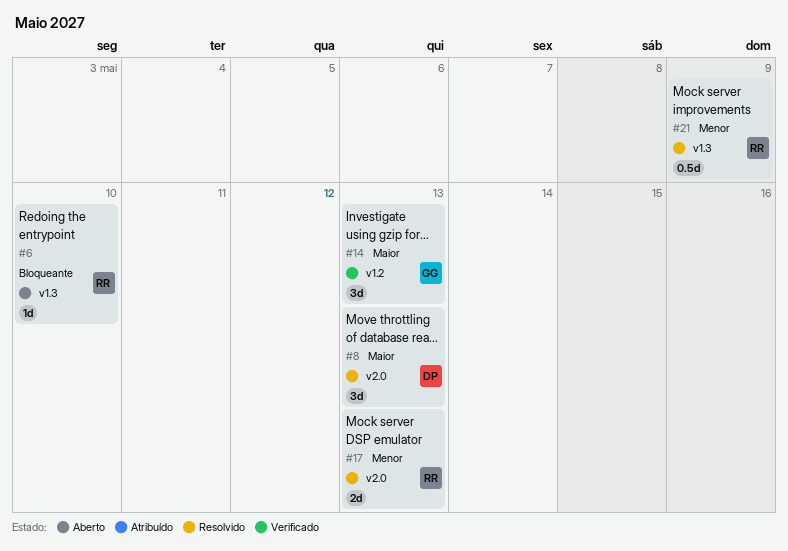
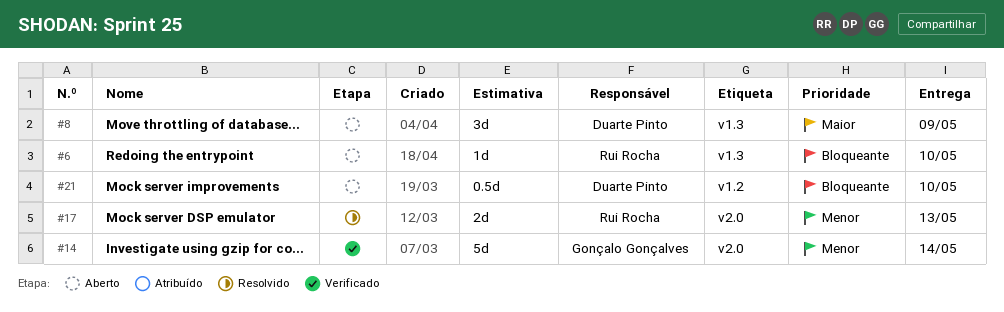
#8, status: Resolvido -> Aberto
#8, label: v2.0 -> v1.3
#8, due: May 13 -> May 9
#14, priority: Maior -> Menor
#14, label: v1.2 -> v2.0
#14, estimate: 3d -> 5d
#14, due: May 13 -> May 14
#21, status: Resolvido -> Aberto
#21, owner: Rui Rocha -> Duarte Pinto
#21, priority: Menor -> Bloqueante
#21, label: v1.3 -> v1.2
#21, due: May 9 -> May 10

